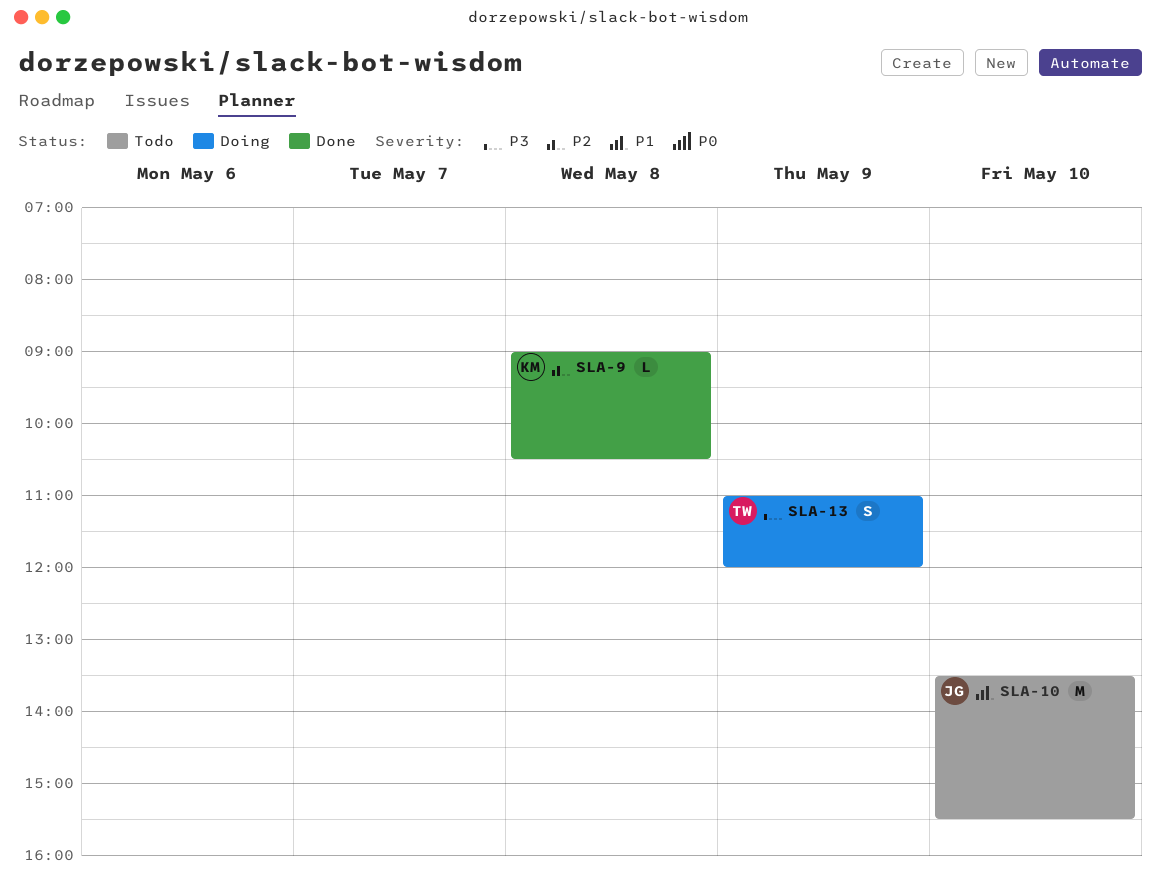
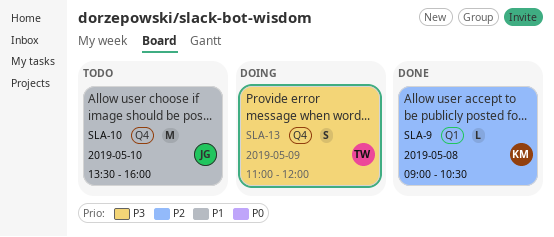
SLA-10, ends: 15:30 -> 16:00

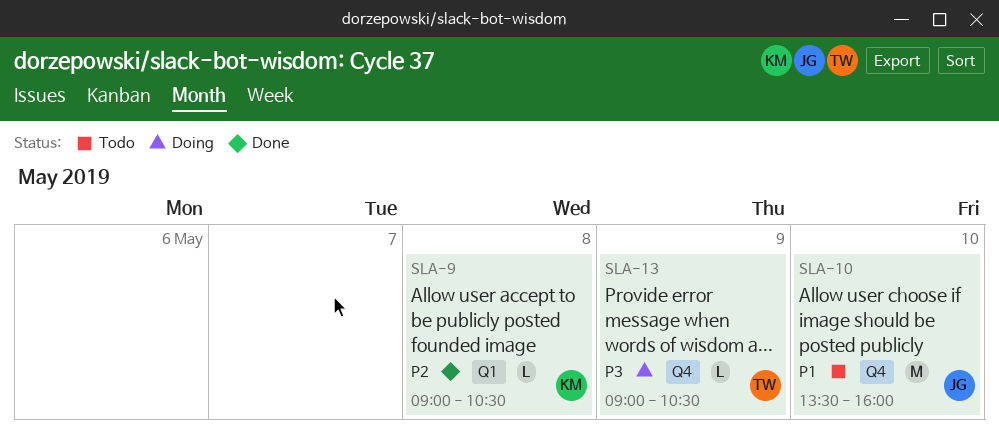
SLA-13, estimate: S -> L
SLA-13, begins: 11:00 -> 09:00
SLA-13, ends: 12:00 -> 10:30

